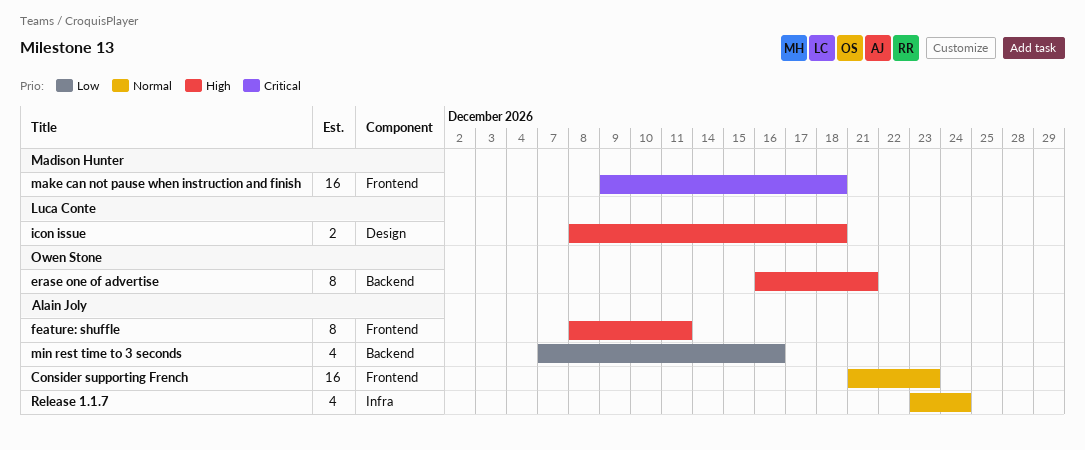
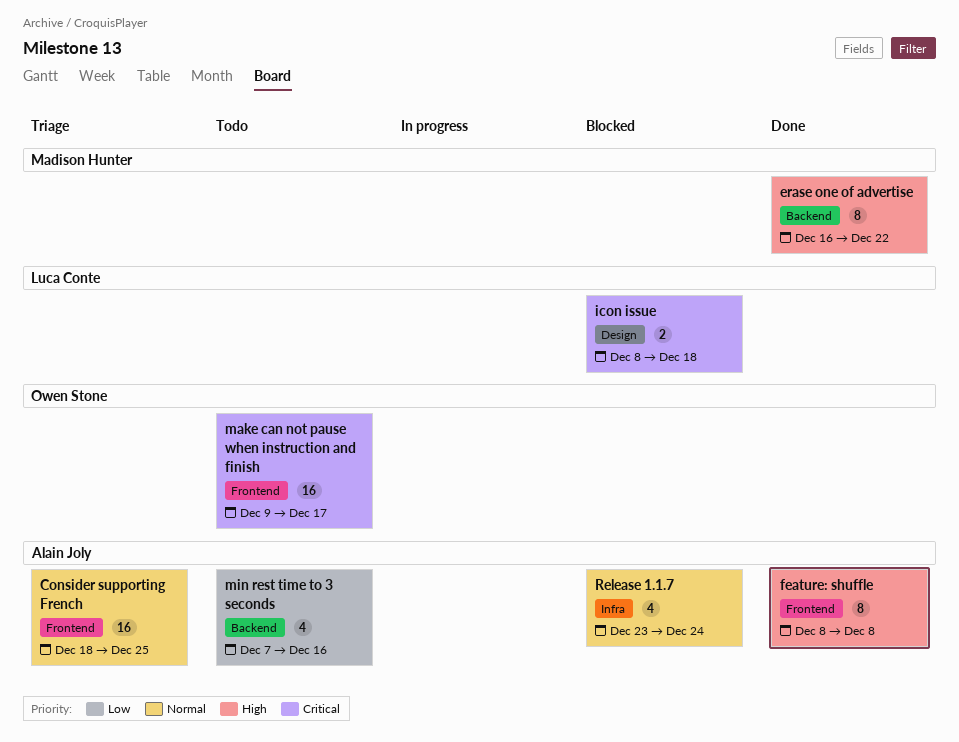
Consider supporting French, start: Dec 21 -> Dec 18
Consider supporting French, due: Dec 23 -> Dec 25
erase one of advertise, owner: Owen Stone -> Madison Hunter
erase one of advertise, due: Dec 21 -> Dec 22
feature: shuffle, due: Dec 11 -> Dec 8
icon issue, priority: High -> Critical
make can not pause when instruction and finish, owner: Madison Hunter -> Owen Stone
make can not pause when instruction and finish, due: Dec 18 -> Dec 17

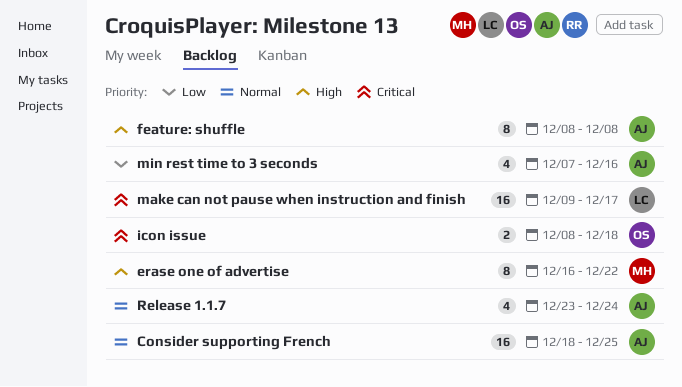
icon issue, owner: Luca Conte -> Owen Stone
make can not pause when instruction and finish, owner: Owen Stone -> Luca Conte

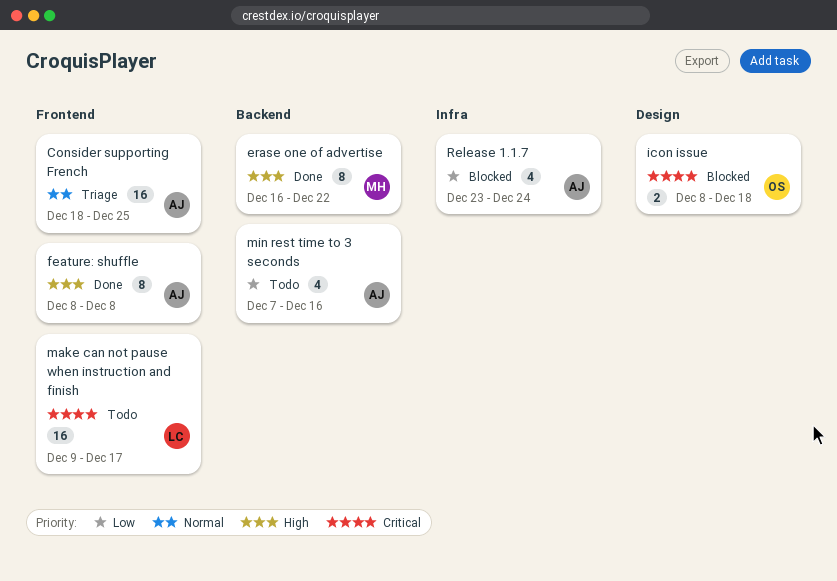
Release 1.1.7, priority: Normal -> Low

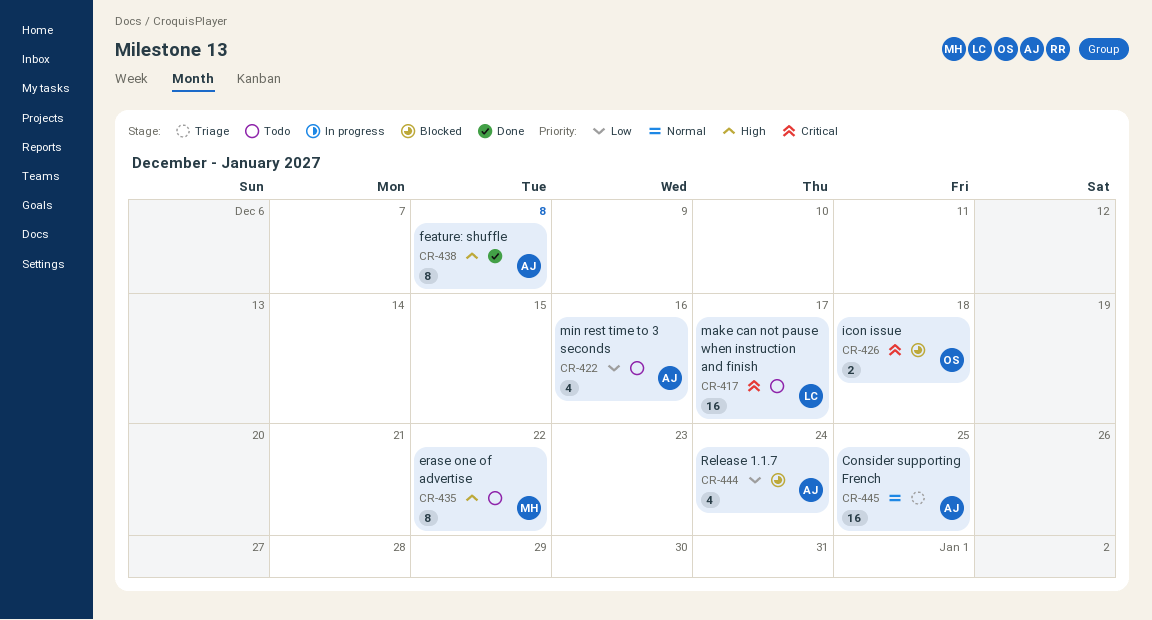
erase one of advertise, status: Done -> Todo

